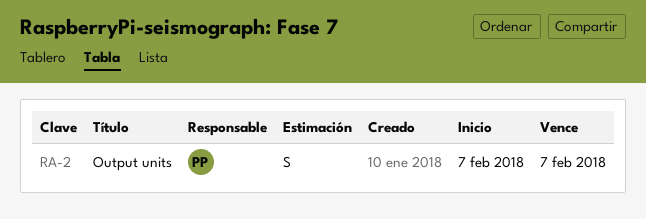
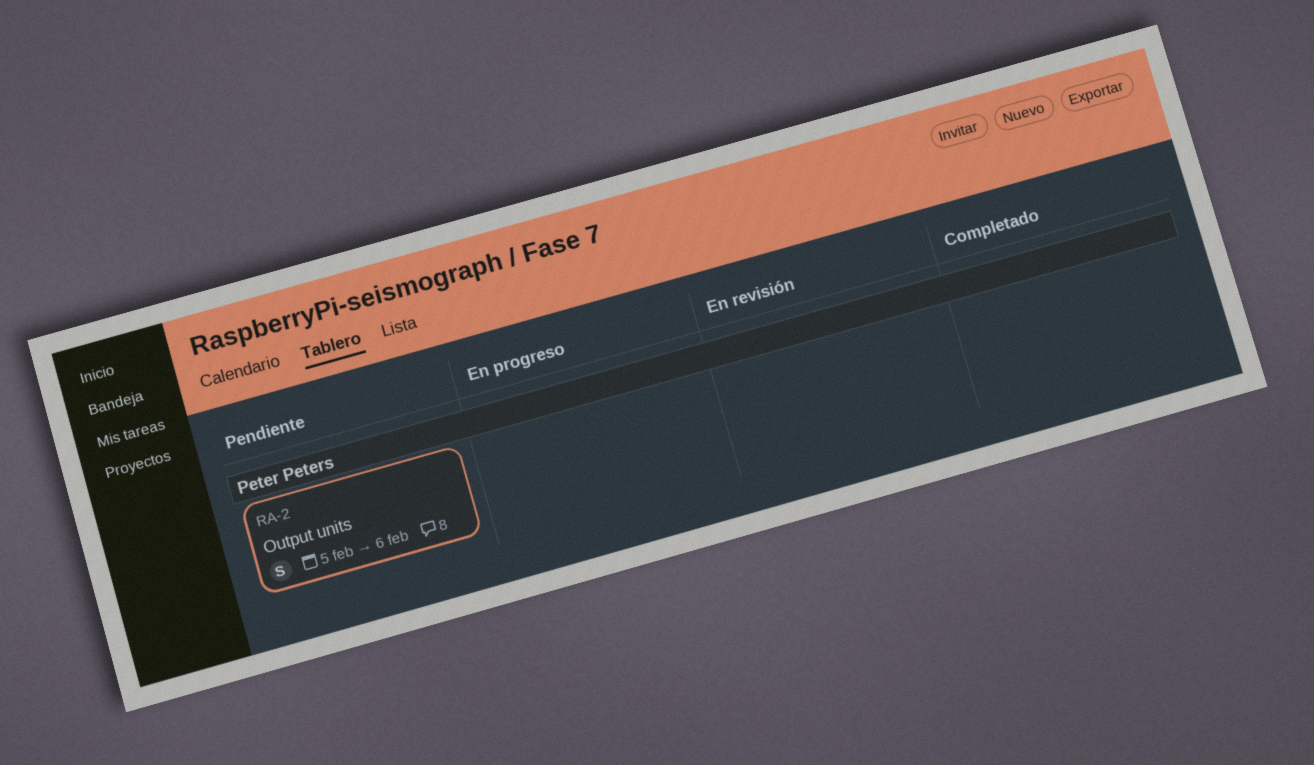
RA-2, start: Feb 7 -> Feb 5
RA-2, due: Feb 7 -> Feb 6

